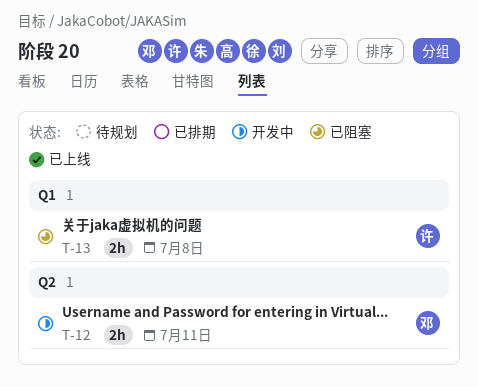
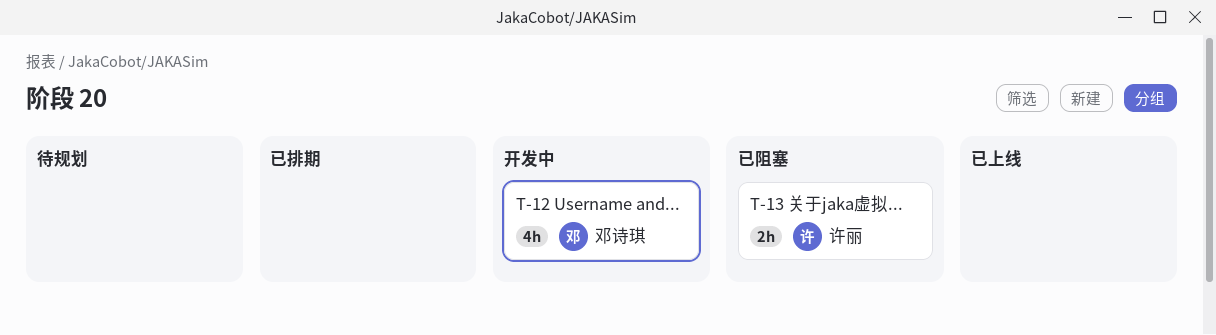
T-12, estimate: 2h -> 4h

